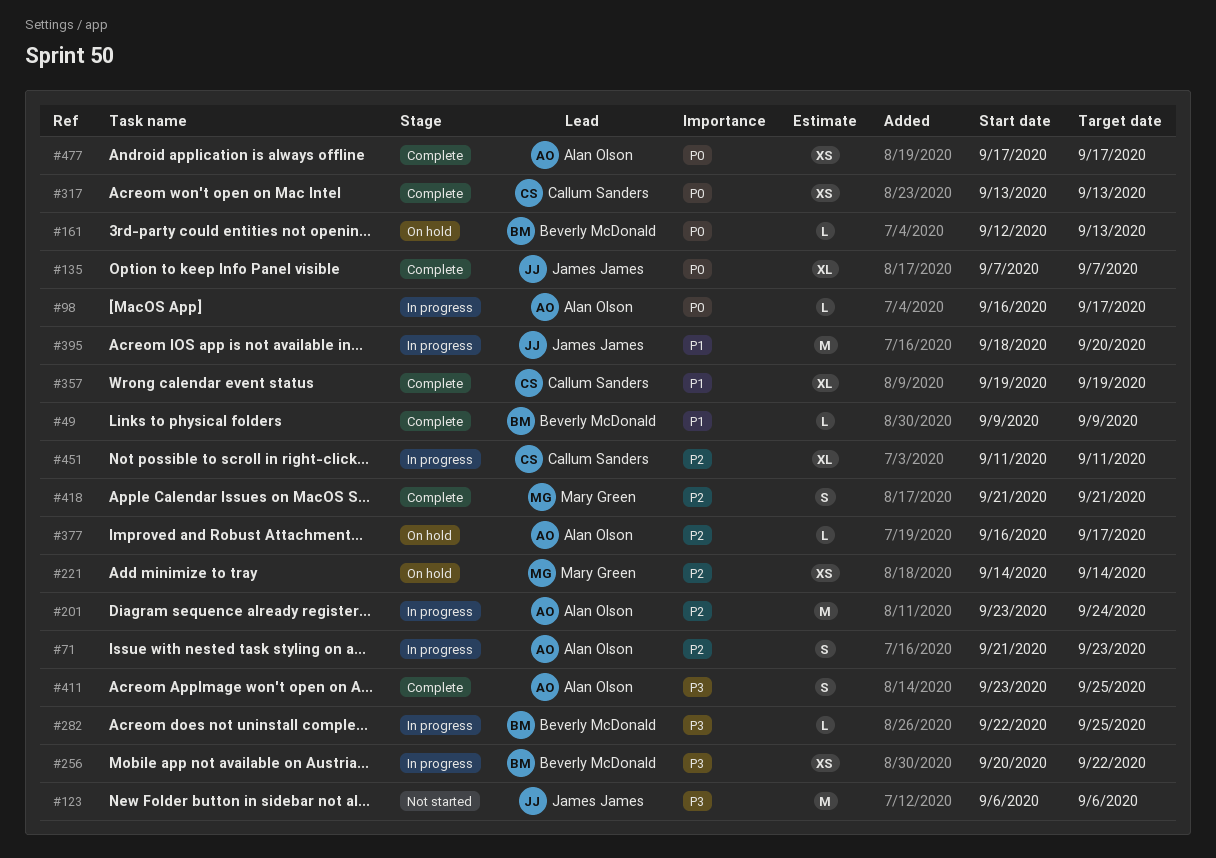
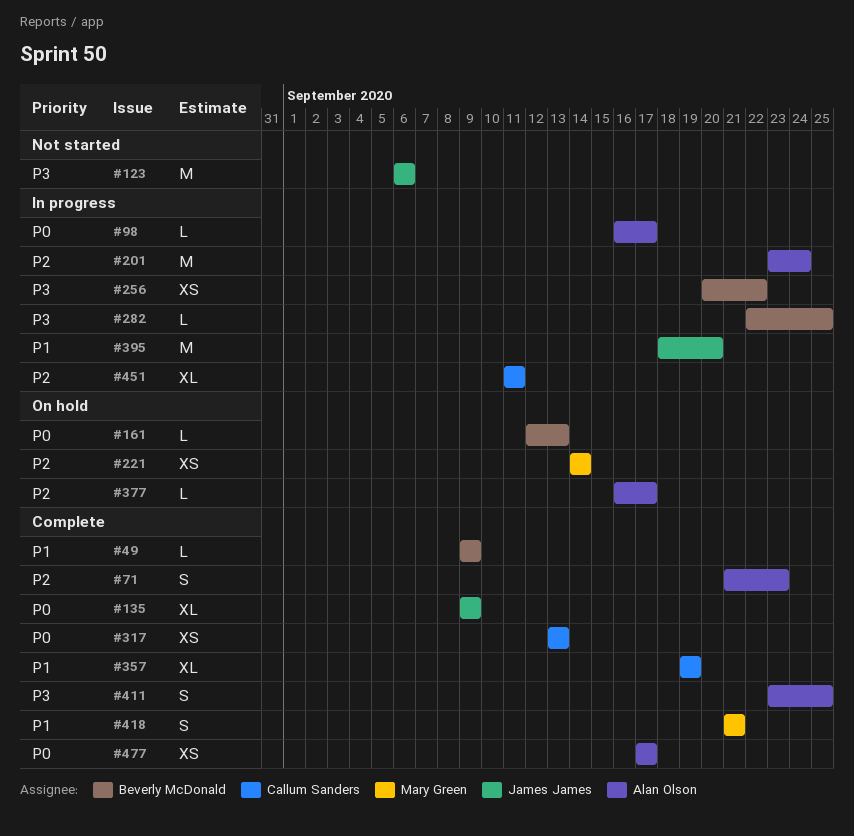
#71, status: In progress -> Complete
#135, start: Sep 7 -> Sep 9
#135, due: Sep 7 -> Sep 9
#418, priority: P2 -> P1

